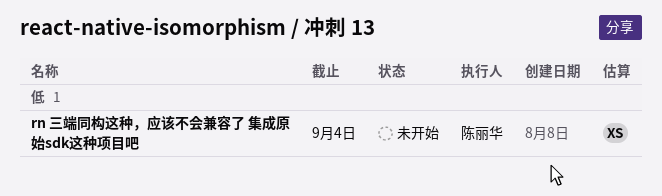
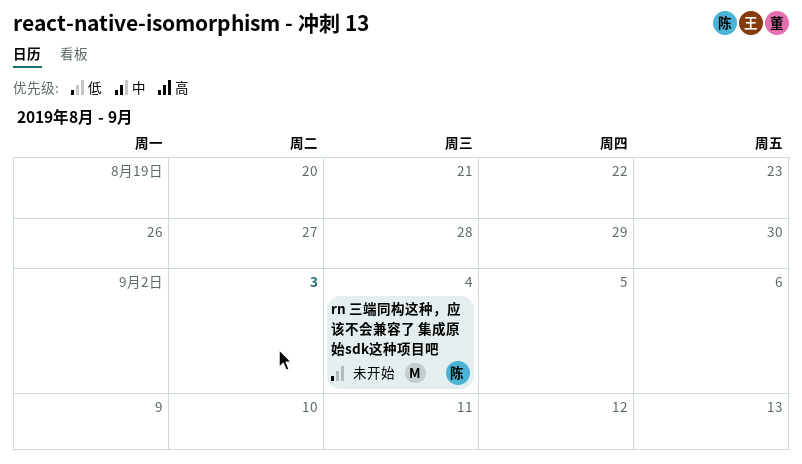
rn 三端同构这种，应该不会兼容了 集成原始sdk这种项目吧, estimate: XS -> M

